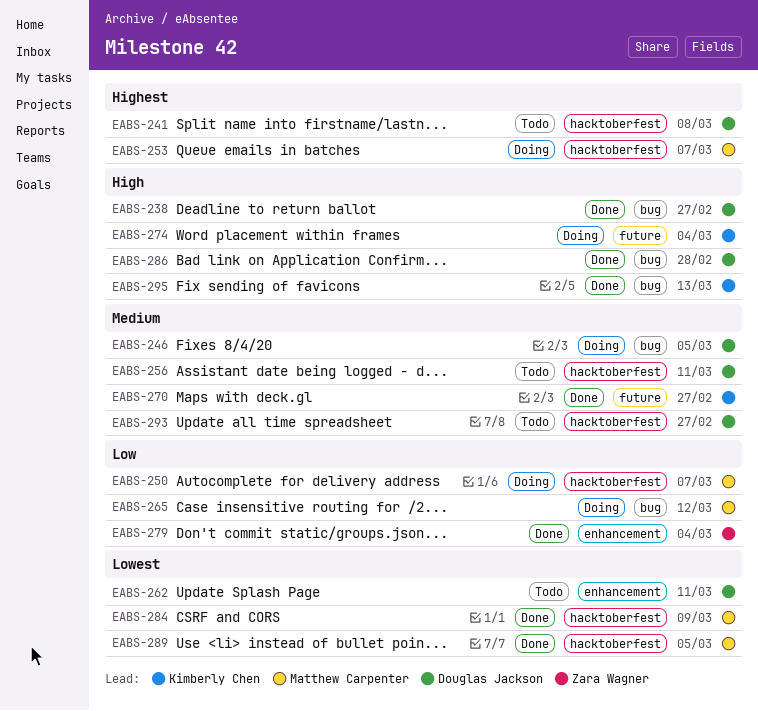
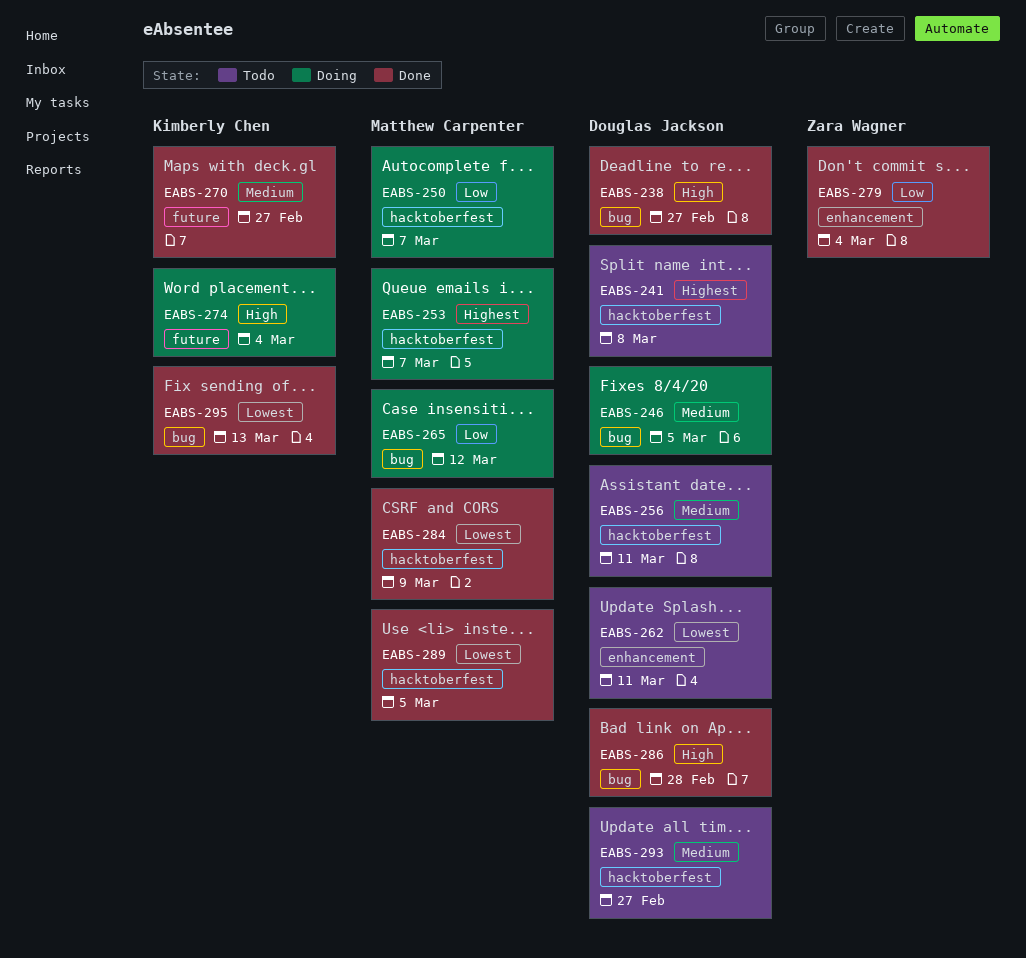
EABS-295, priority: High -> Lowest

